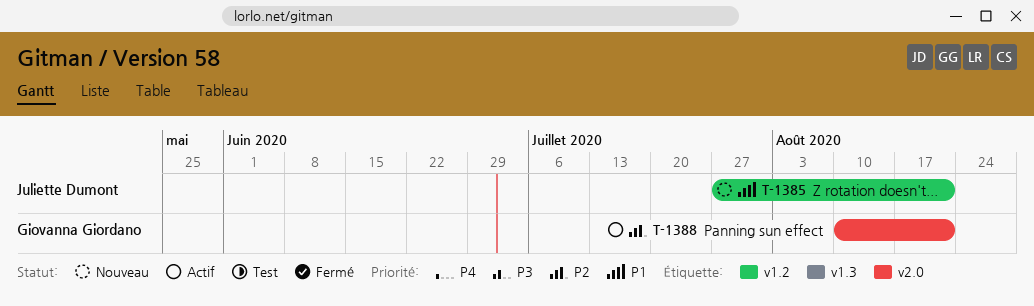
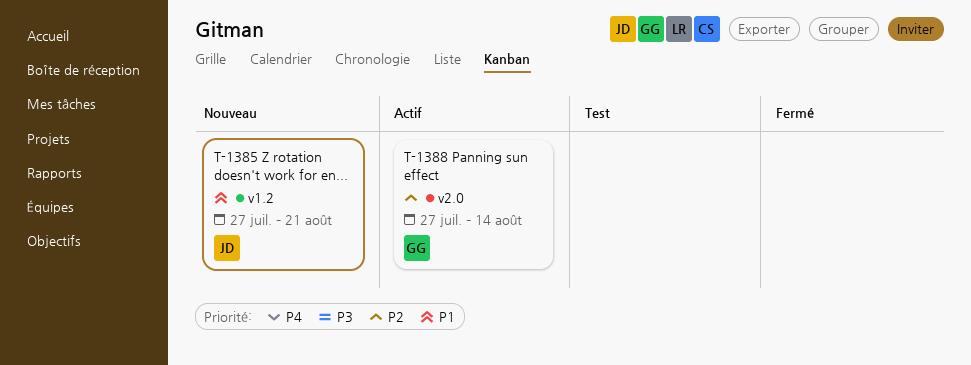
T-1388, start: Aug 10 -> Jul 27
T-1388, due: Aug 21 -> Aug 14

